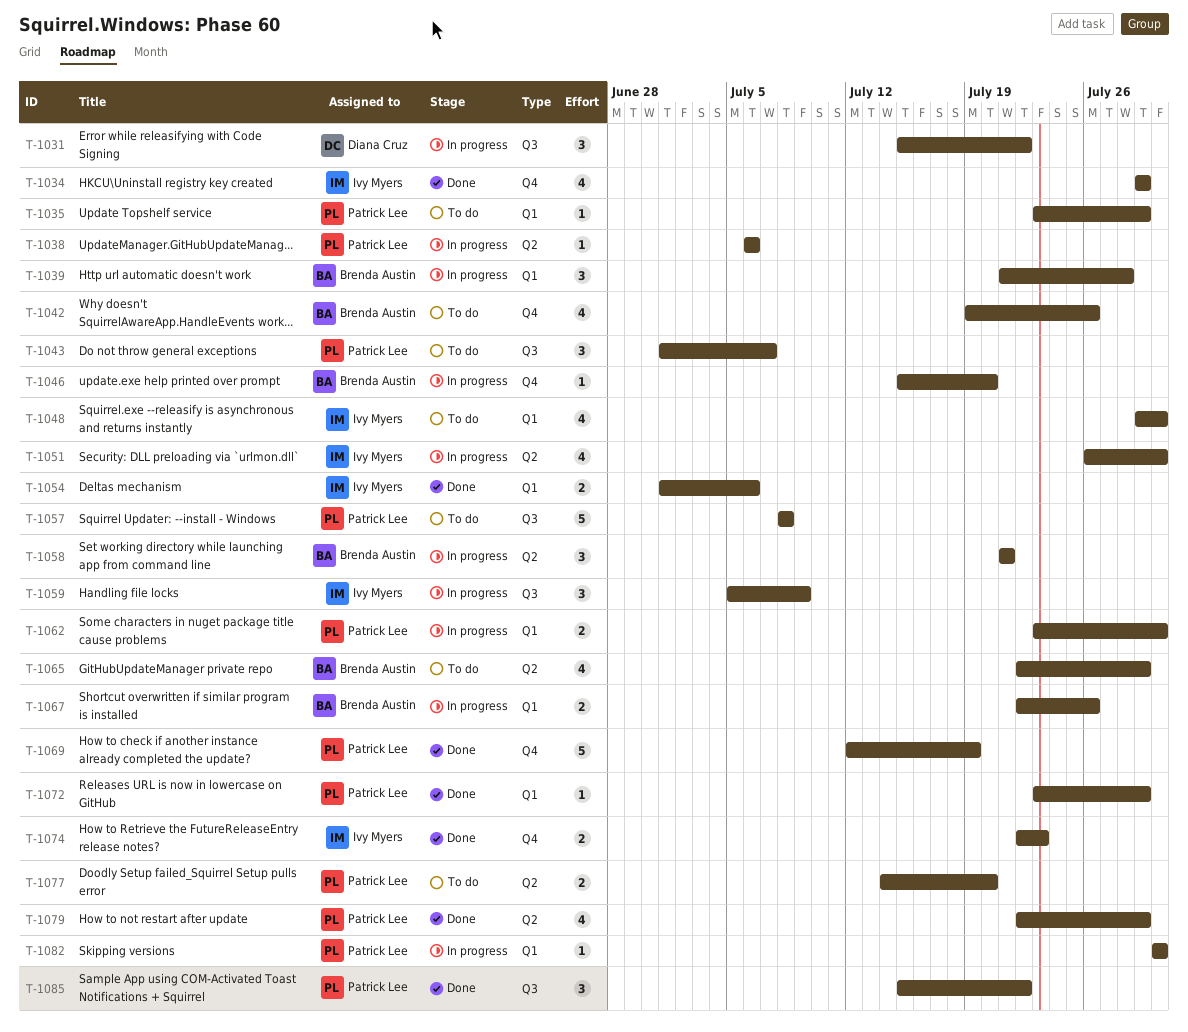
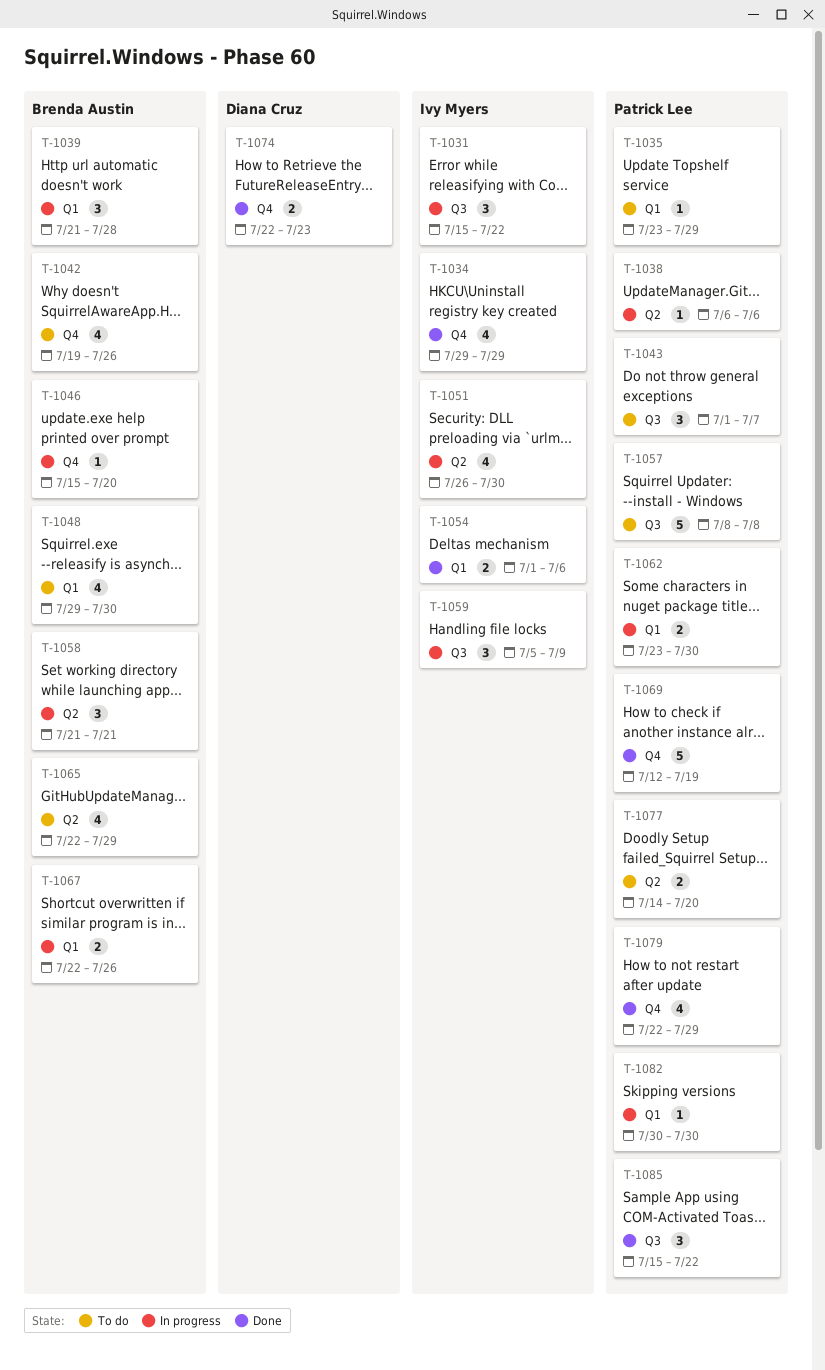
T-1031, owner: Diana Cruz -> Ivy Myers
T-1048, owner: Ivy Myers -> Brenda Austin
T-1072: present -> none
T-1074, owner: Ivy Myers -> Diana Cruz
T-1079, label: Q2 -> Q4

